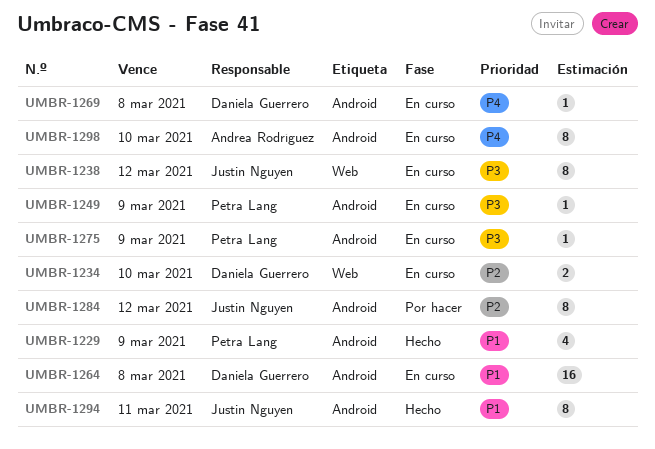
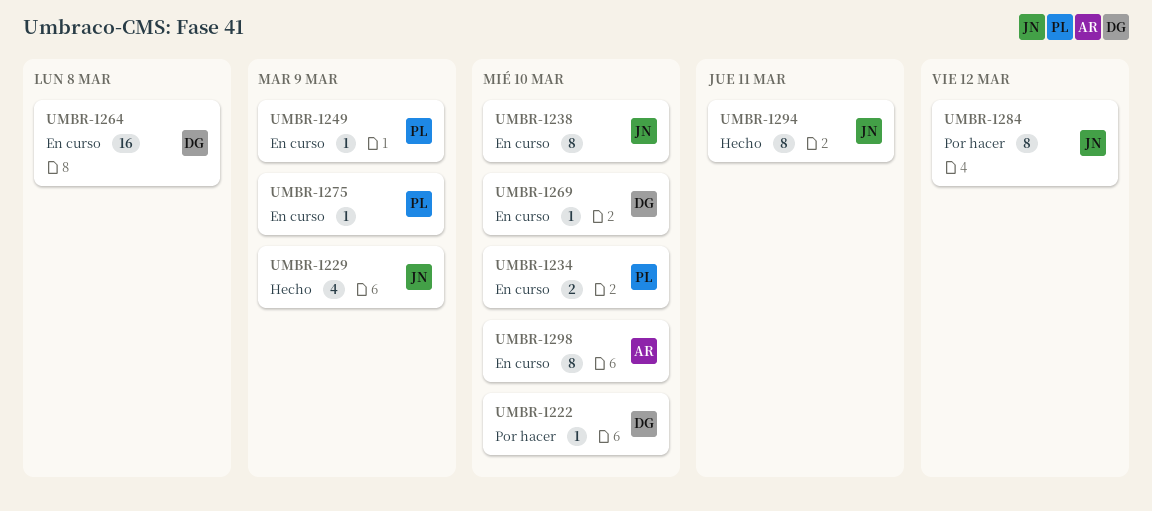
UMBR-1222: none -> present
UMBR-1229, owner: Petra Lang -> Justin Nguyen
UMBR-1234, owner: Daniela Guerrero -> Petra Lang
UMBR-1238, due: Mar 12 -> Mar 10
UMBR-1269, due: Mar 8 -> Mar 10

